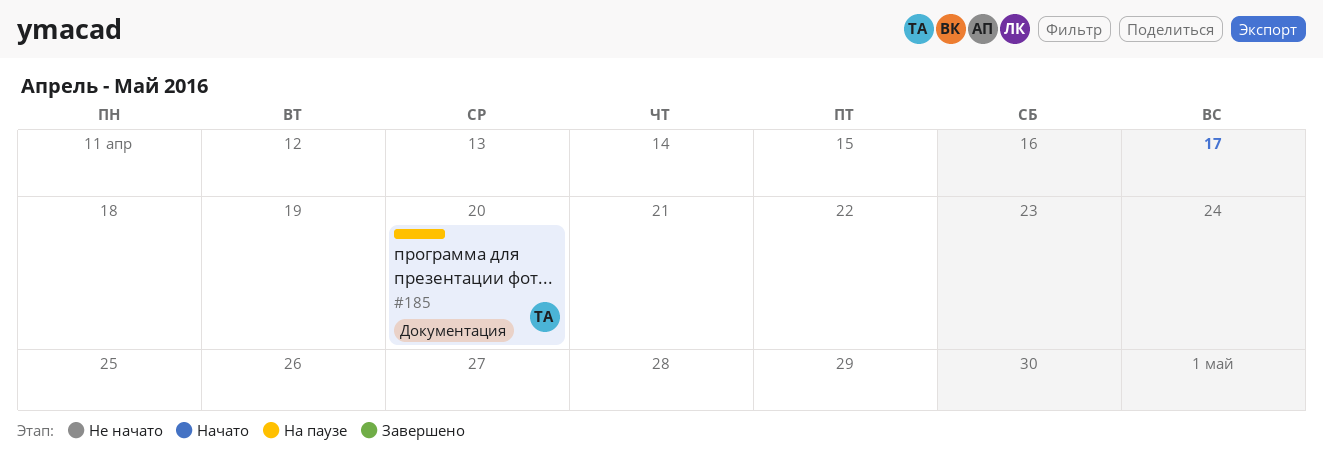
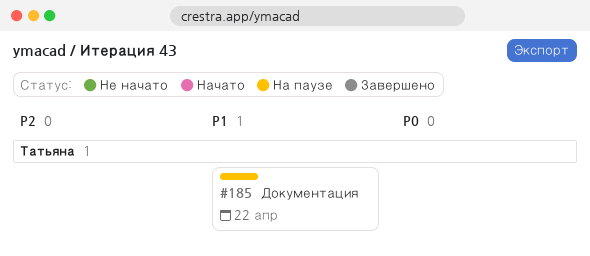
#185, due: Apr 20 -> Apr 22

